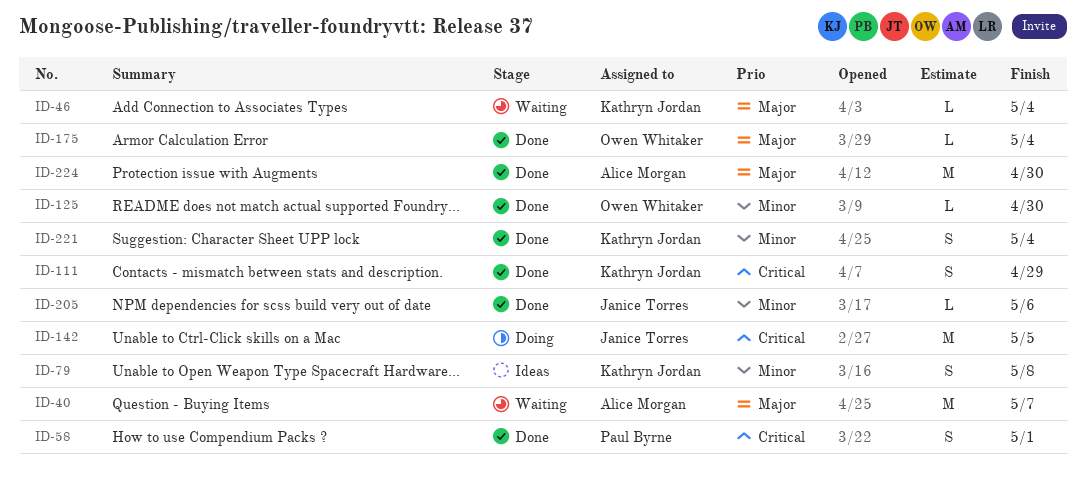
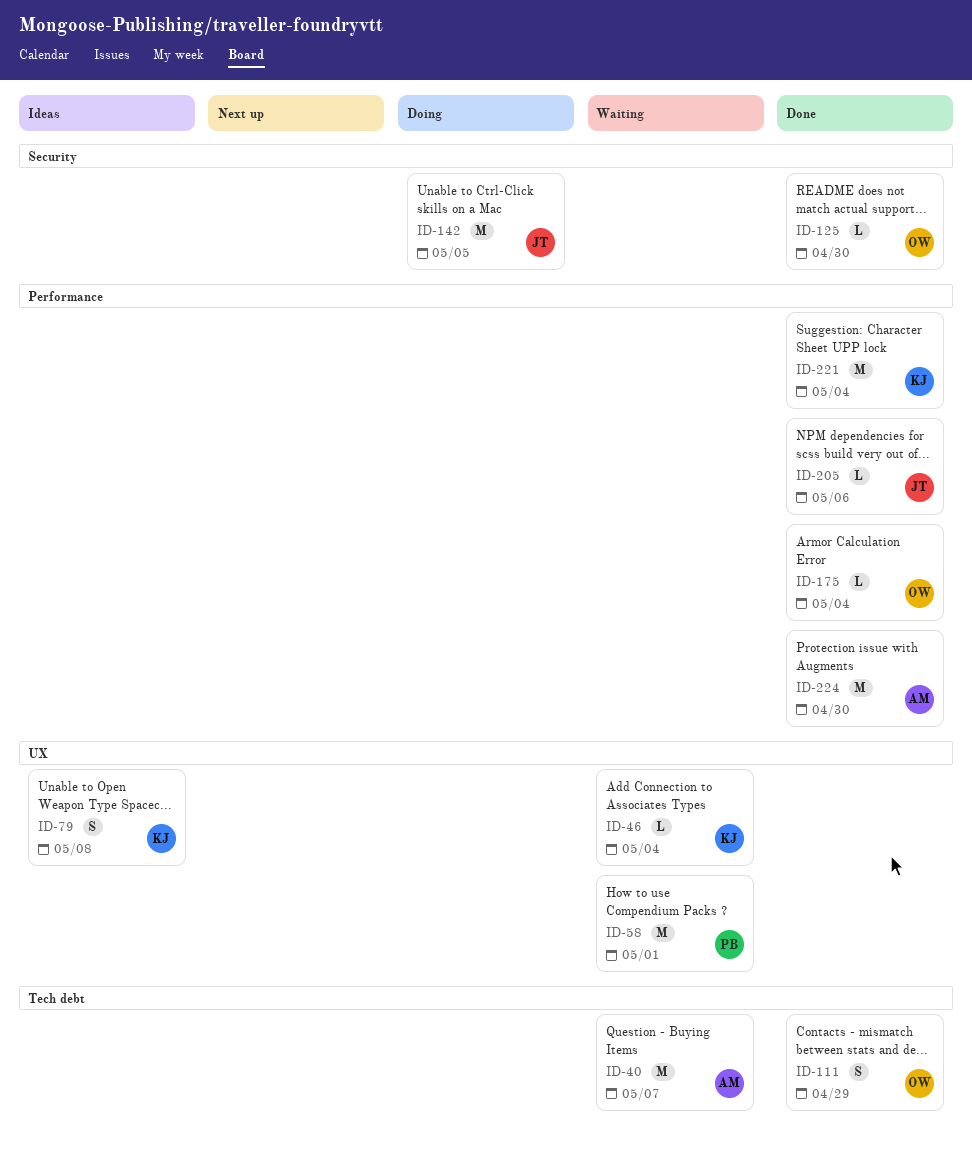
ID-58, status: Done -> Waiting
ID-58, estimate: S -> M
ID-111, owner: Kathryn Jordan -> Owen Whitaker
ID-221, estimate: S -> M

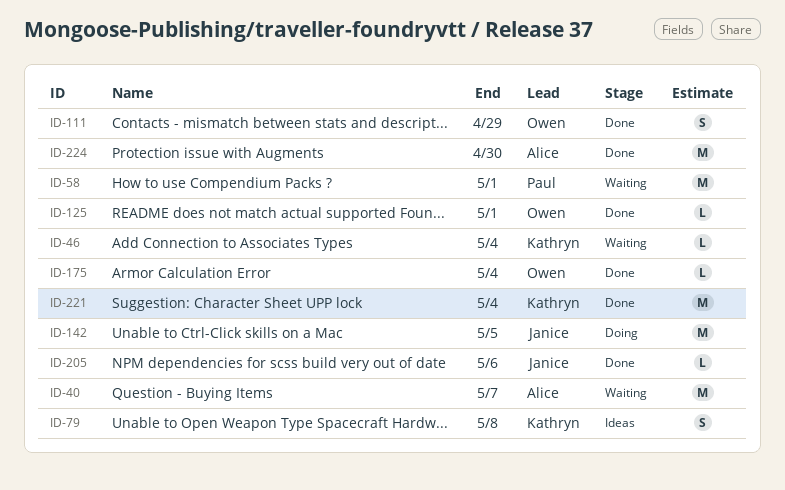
ID-125, due: Apr 30 -> May 1

